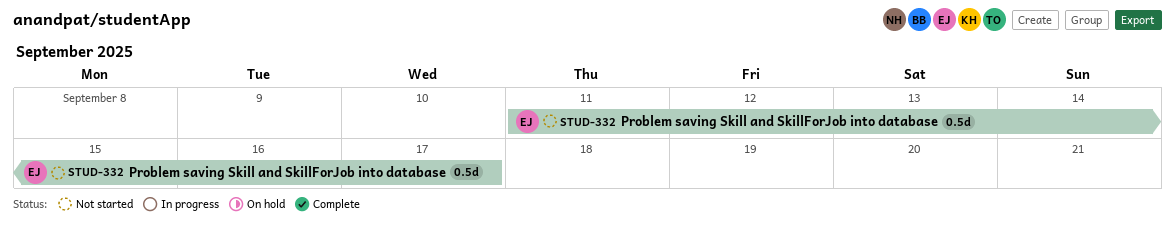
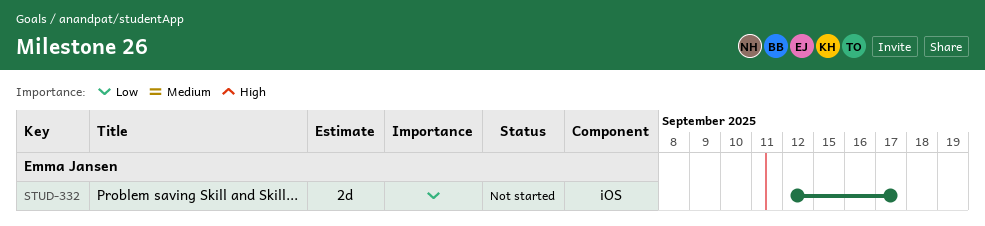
STUD-332, estimate: 0.5d -> 2d
STUD-332, start: Sep 11 -> Sep 12

